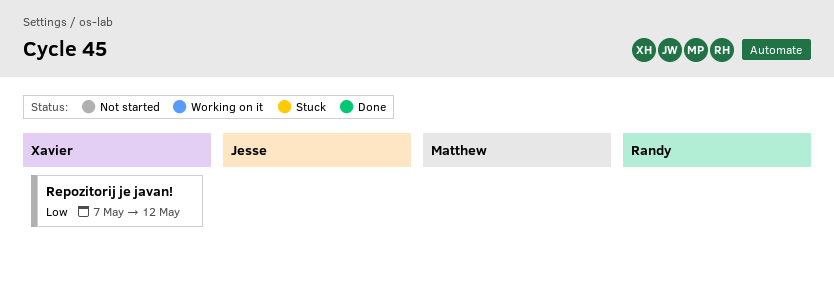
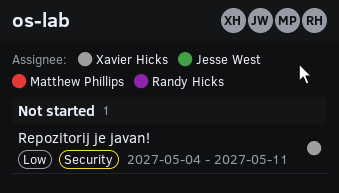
Repozitorij je javan!, start: May 7 -> May 4
Repozitorij je javan!, due: May 12 -> May 11

